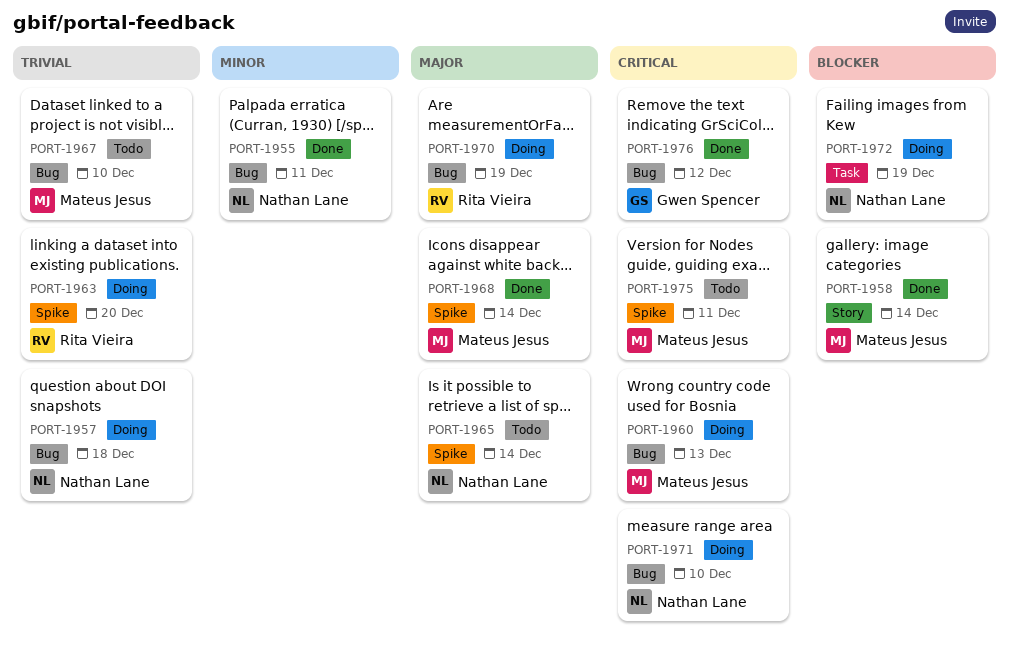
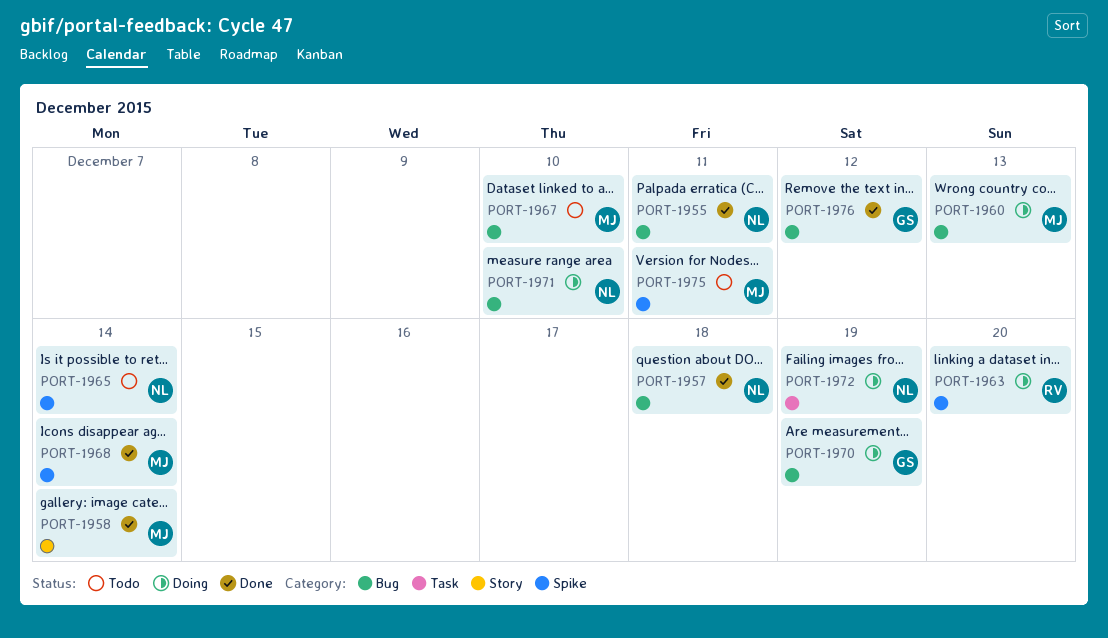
PORT-1957, status: Doing -> Done
PORT-1970, owner: Rita Vieira -> Gwen Spencer

